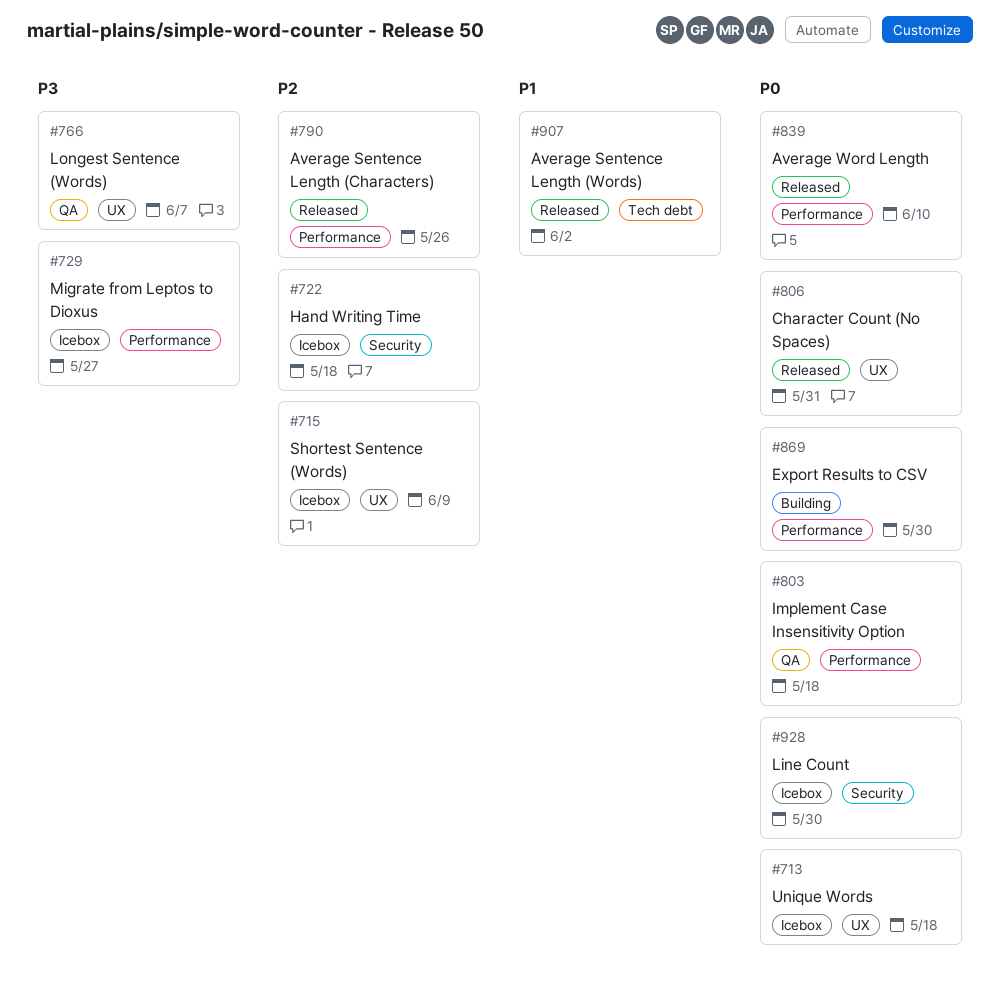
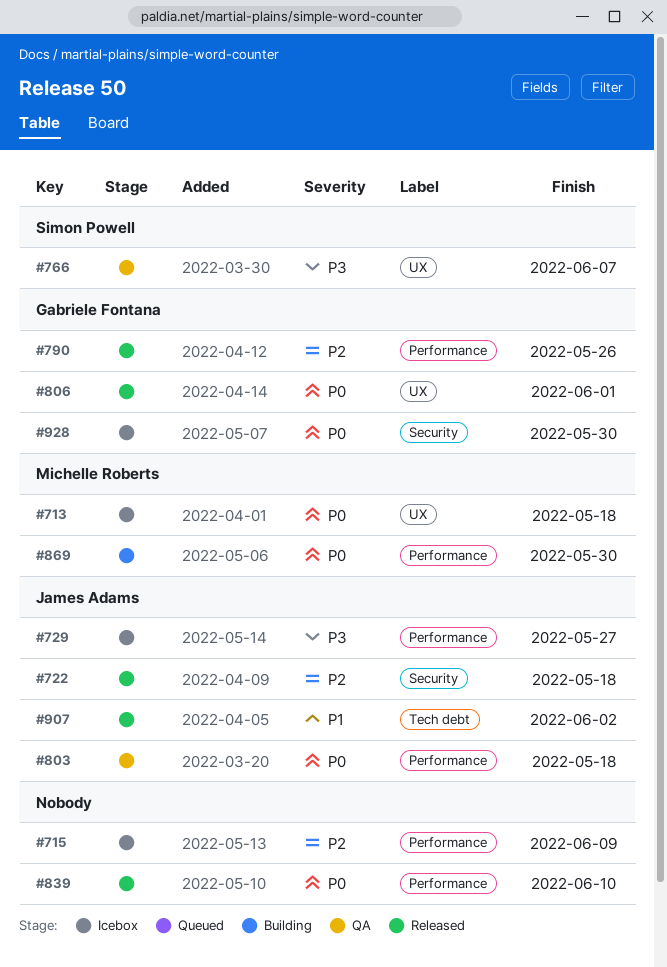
#715, label: UX -> Performance
#722, status: Icebox -> Released
#806, due: May 31 -> Jun 1

